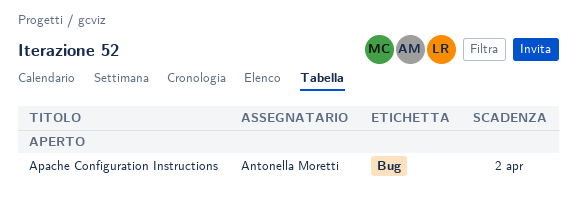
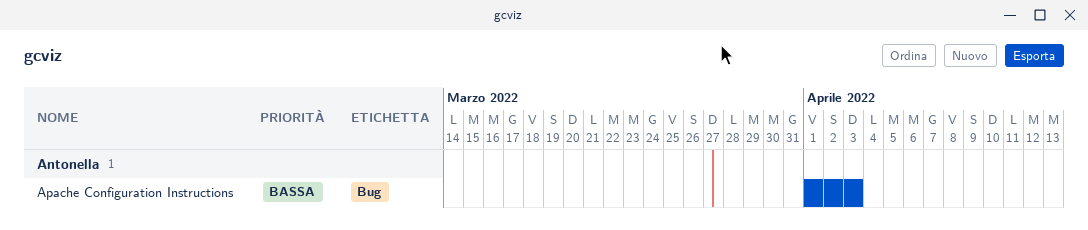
Apache Configuration Instructions, due: Apr 2 -> Apr 3

